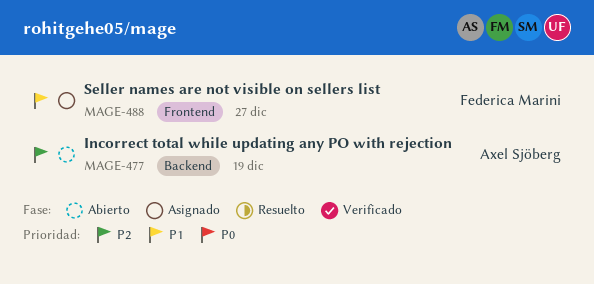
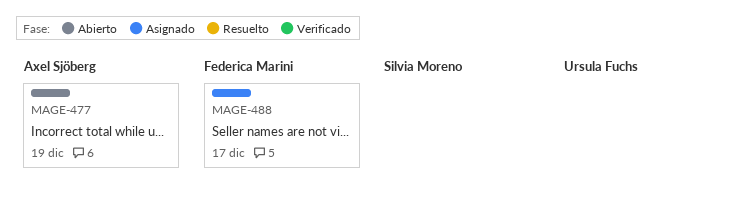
MAGE-488, due: Dec 27 -> Dec 17

